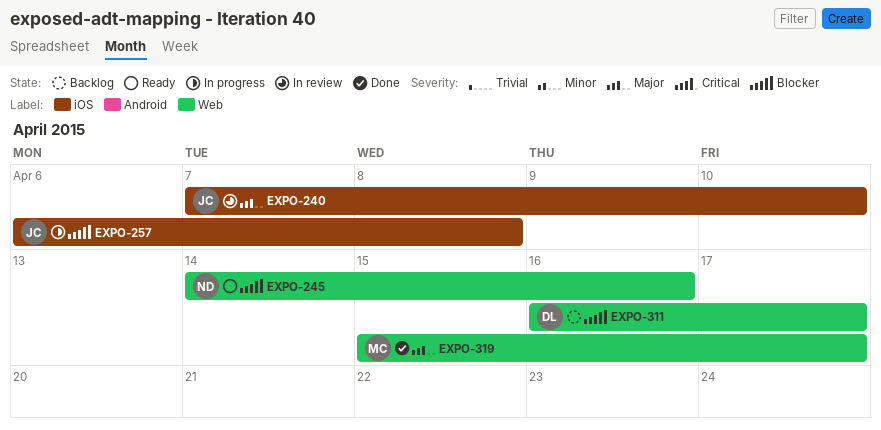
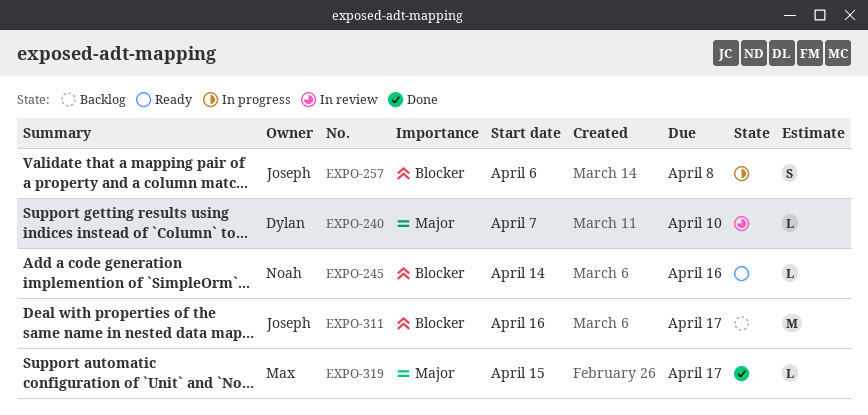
EXPO-240, owner: Joseph -> Dylan
EXPO-311, owner: Dylan -> Joseph

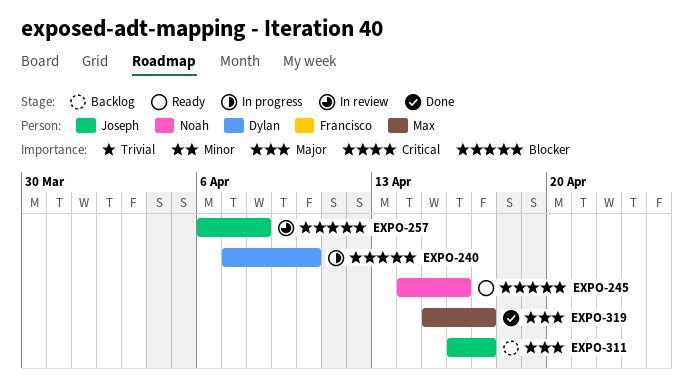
EXPO-240, status: In review -> In progress
EXPO-240, priority: Major -> Blocker
EXPO-257, status: In progress -> In review
EXPO-311, priority: Blocker -> Major

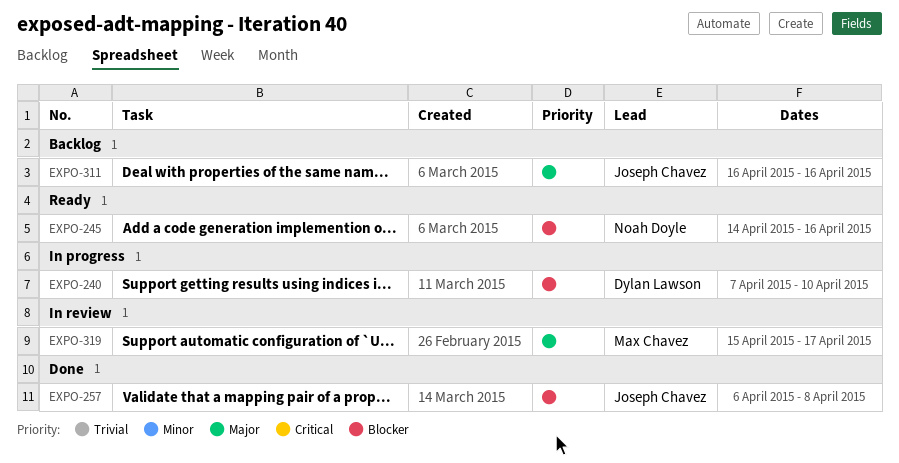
EXPO-257, status: In review -> Done
EXPO-311, due: Apr 17 -> Apr 16
EXPO-319, status: Done -> In review

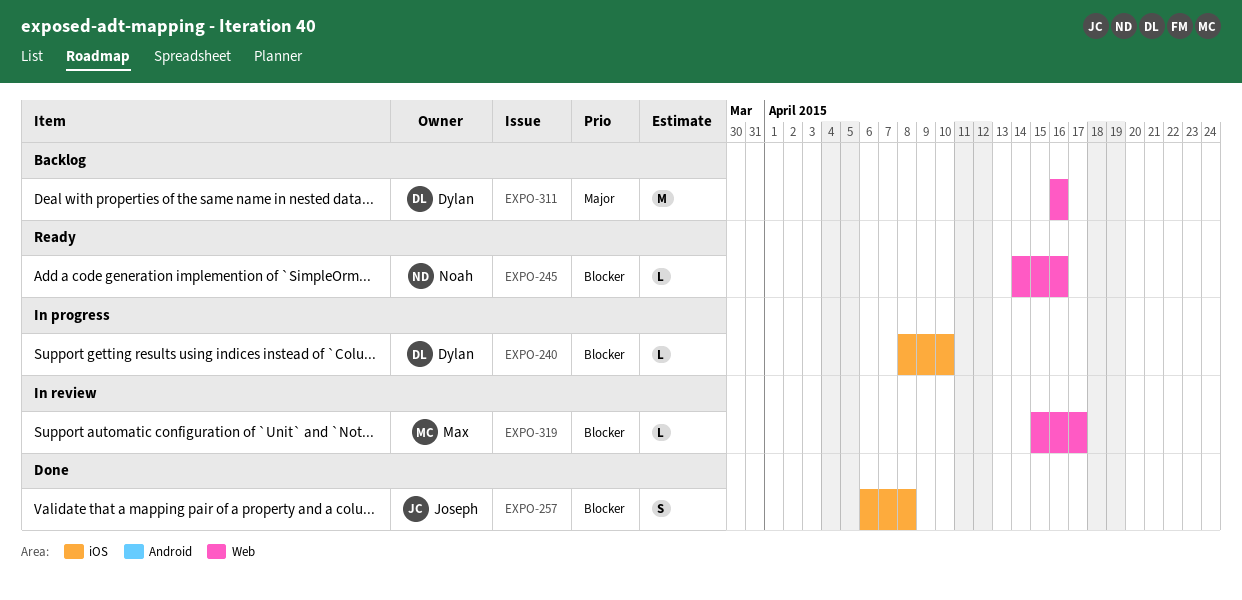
EXPO-240, start: Apr 7 -> Apr 8
EXPO-311, owner: Joseph Chavez -> Dylan Lawson
EXPO-319, priority: Major -> Blocker

